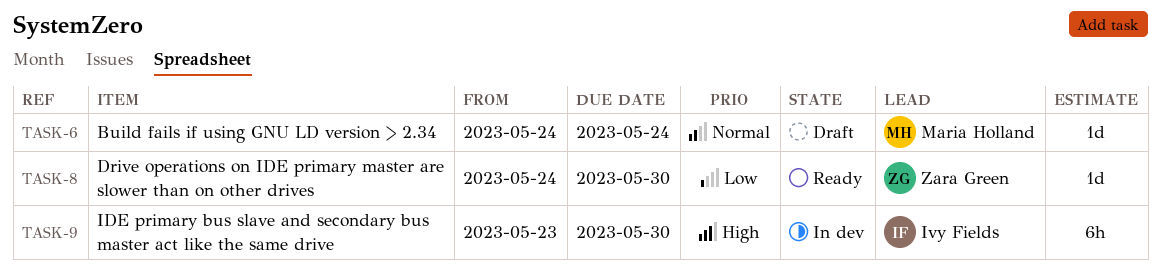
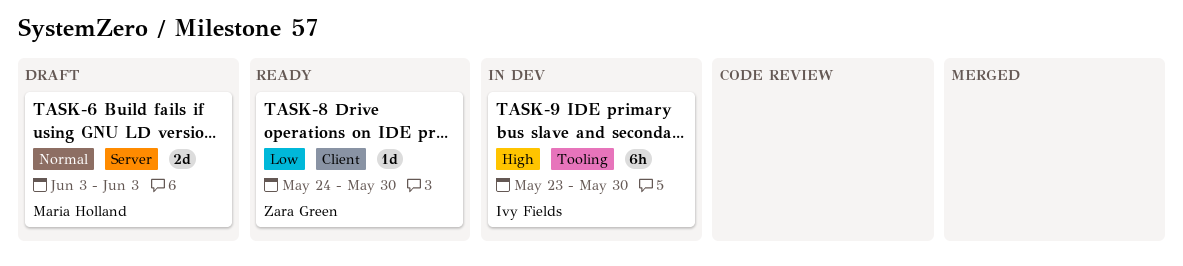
TASK-6, estimate: 1d -> 2d
TASK-6, start: May 24 -> Jun 3
TASK-6, due: May 24 -> Jun 3

